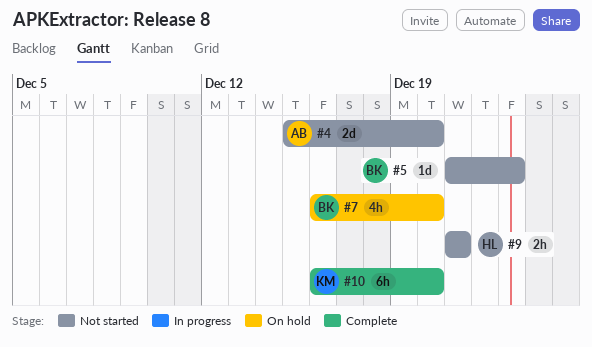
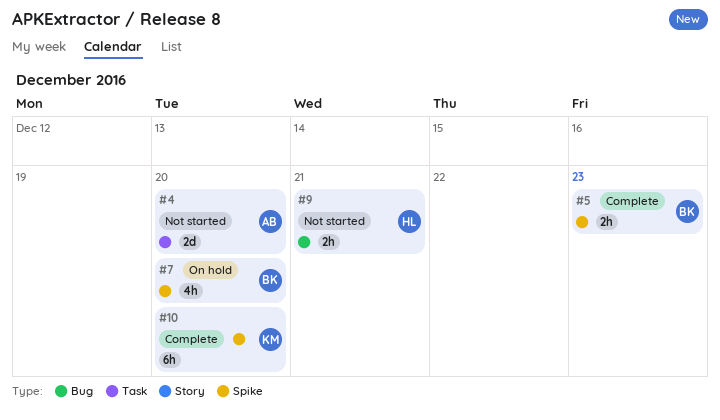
#5, status: Not started -> Complete
#5, estimate: 1d -> 2h

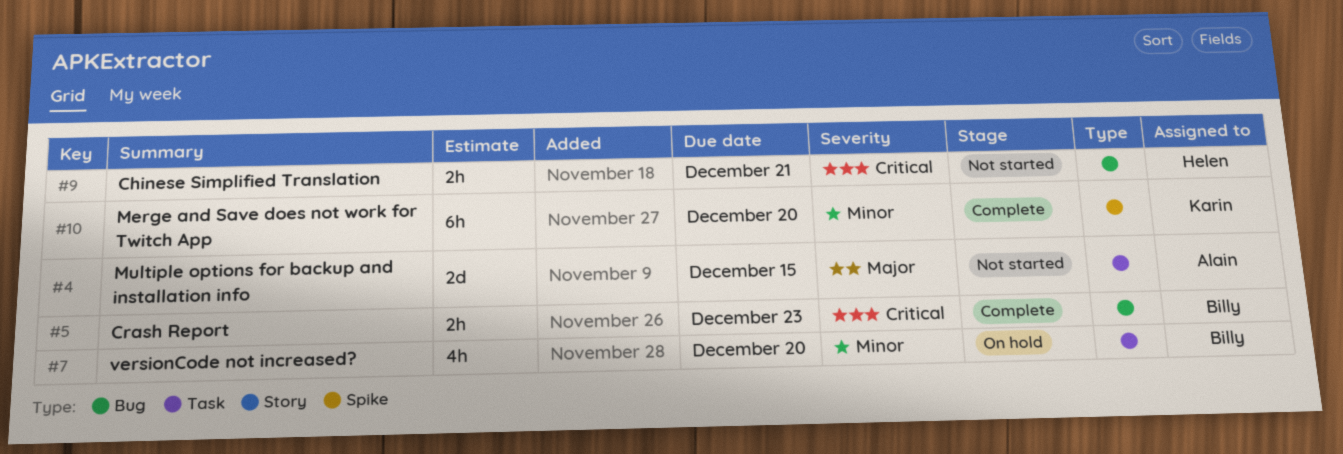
#4, due: Dec 20 -> Dec 15
#5, label: Spike -> Bug
#7, label: Spike -> Task

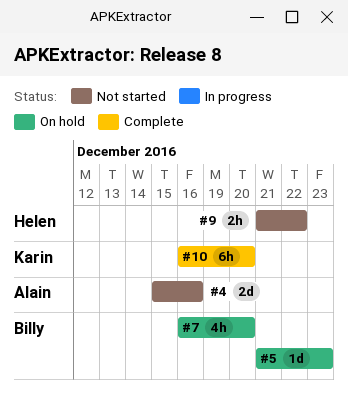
#4, due: Dec 15 -> Dec 16
#5, status: Complete -> On hold
#5, estimate: 2h -> 1d
#9, due: Dec 21 -> Dec 22

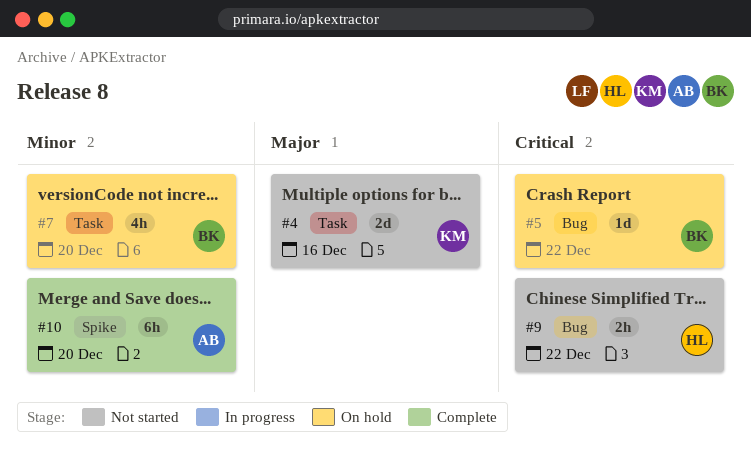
#4, owner: Alain -> Karin
#5, due: Dec 23 -> Dec 22
#10, owner: Karin -> Alain

